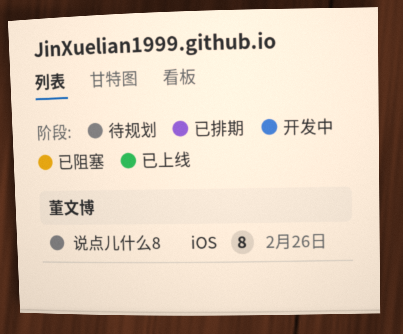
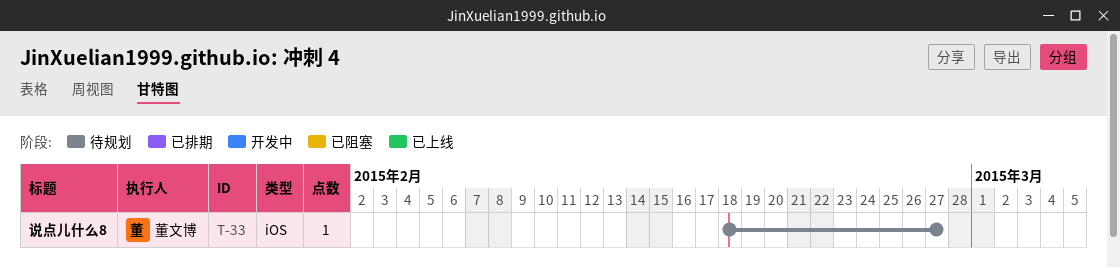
说点儿什么8, estimate: 8 -> 1
说点儿什么8, due: Feb 26 -> Feb 27

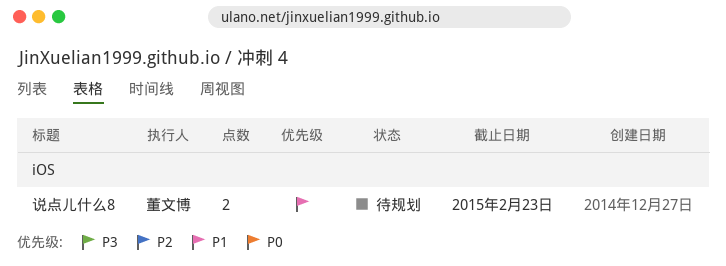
说点儿什么8, estimate: 1 -> 2
说点儿什么8, due: Feb 27 -> Feb 23

